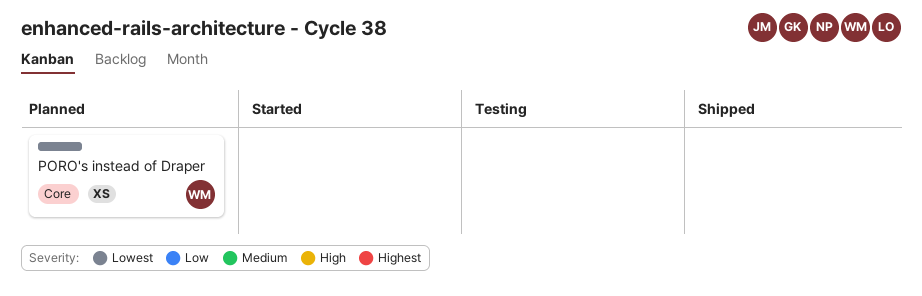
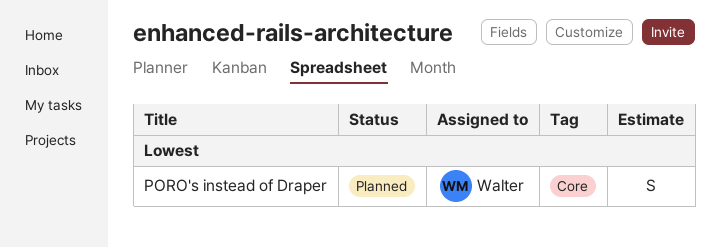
PORO's instead of Draper, estimate: XS -> S

